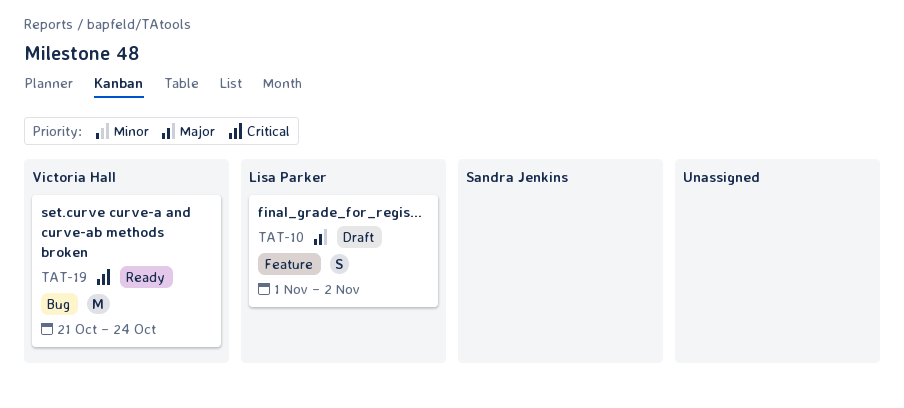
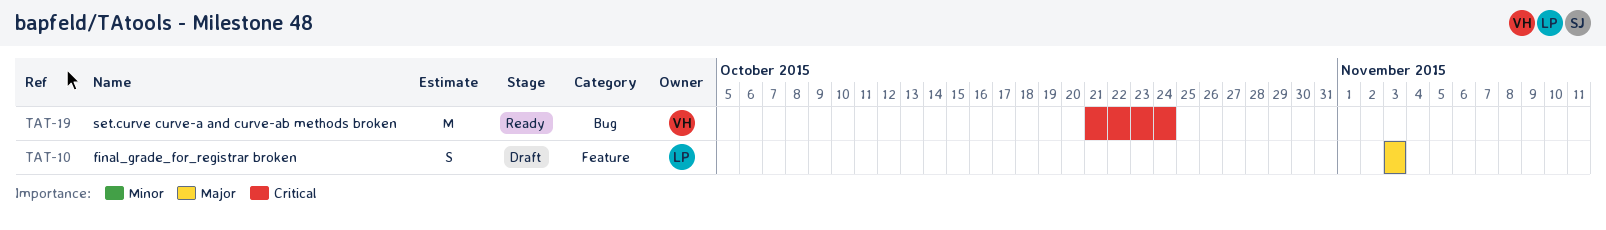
TAT-10, start: Nov 1 -> Nov 3
TAT-10, due: Nov 2 -> Nov 3

